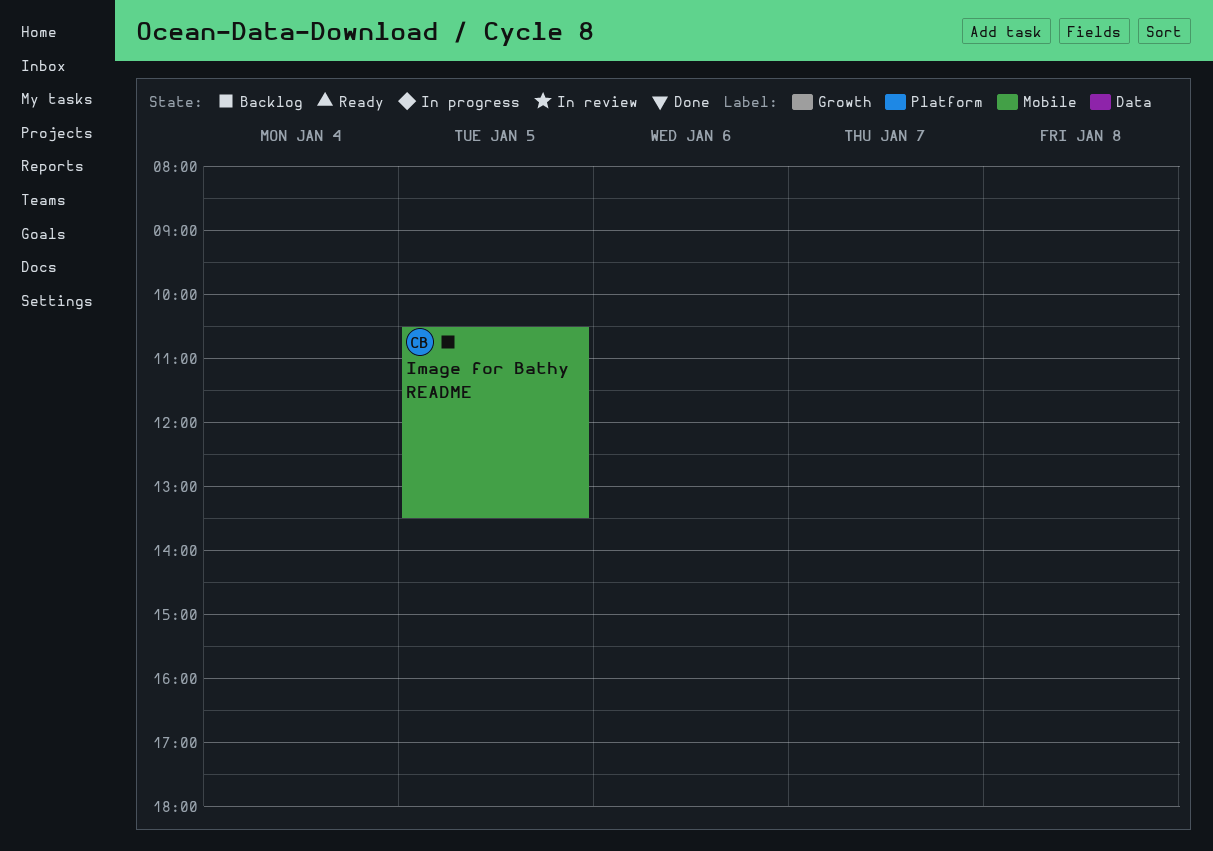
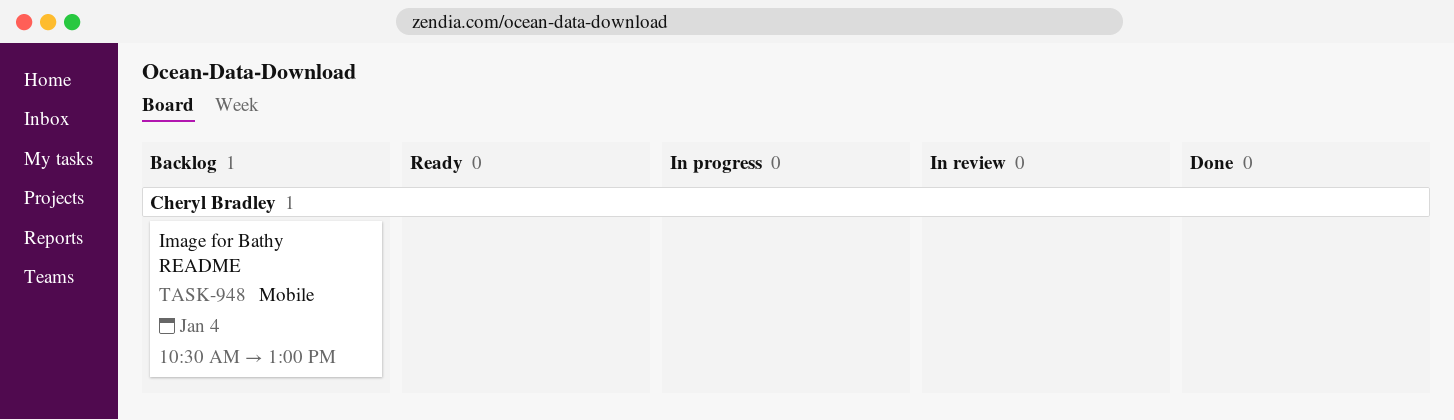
Image for Bathy README, day: Jan 5 -> Jan 4
Image for Bathy README, ends: 13:30 -> 13:00

